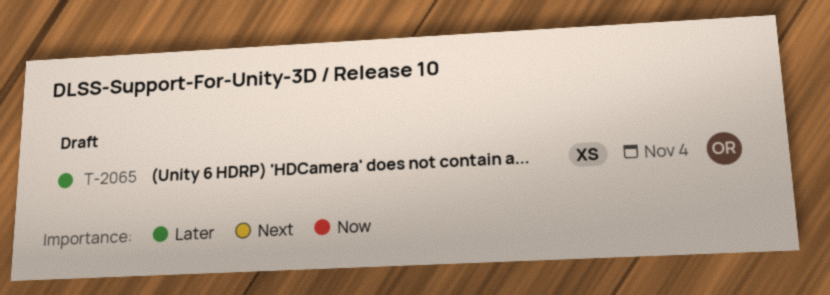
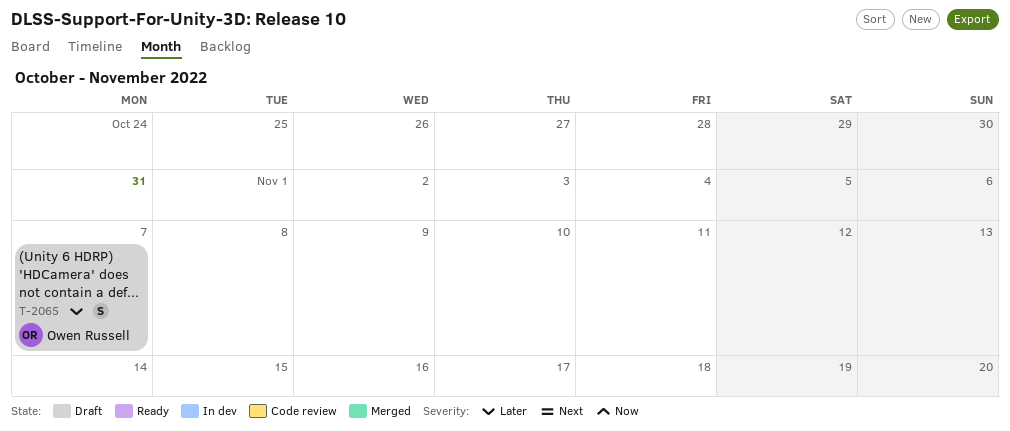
T-2065, estimate: XS -> S
T-2065, due: Nov 4 -> Nov 7

